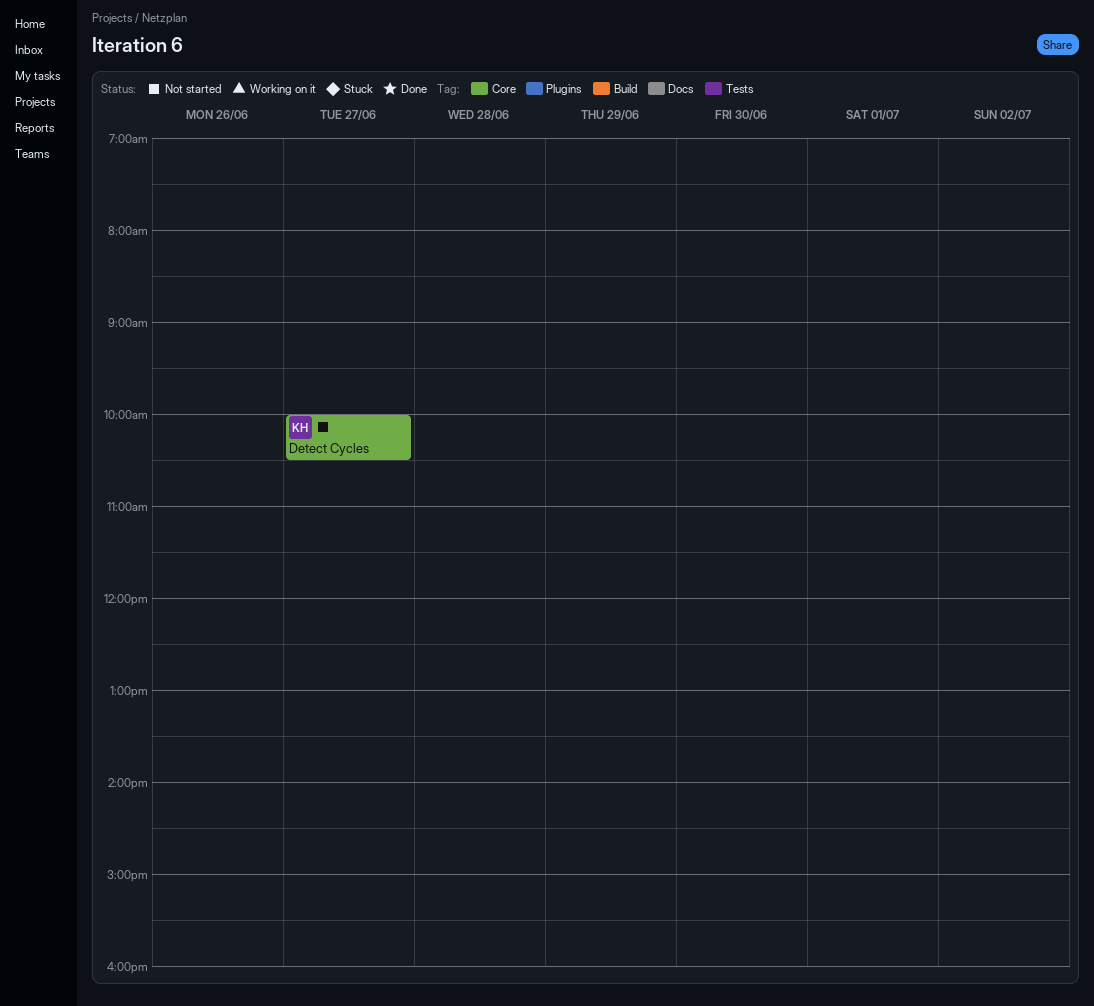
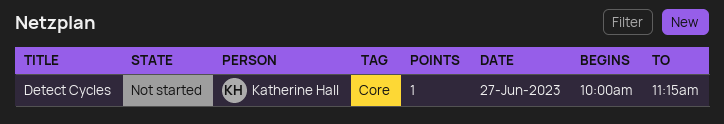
Detect Cycles, ends: 10:30 -> 11:15

